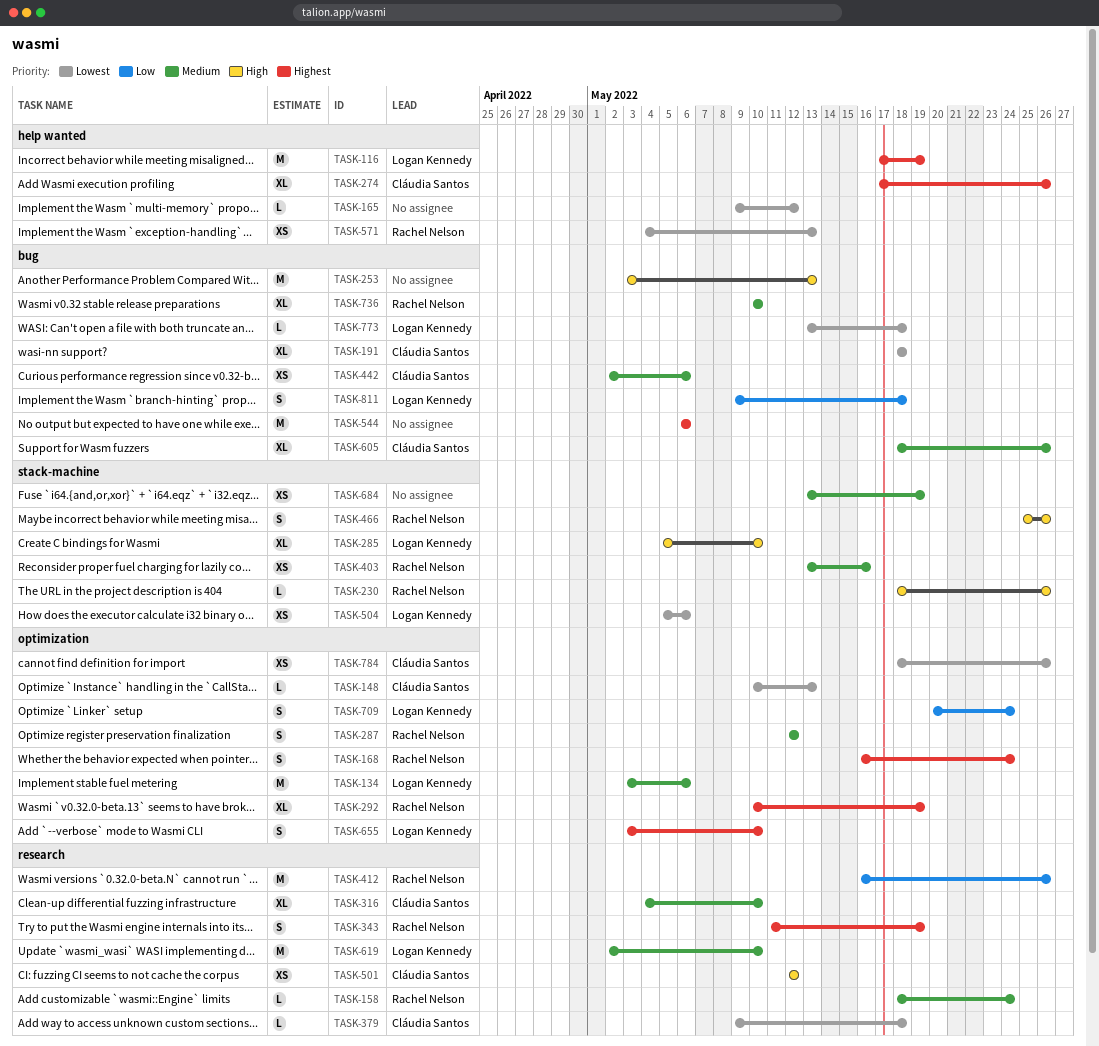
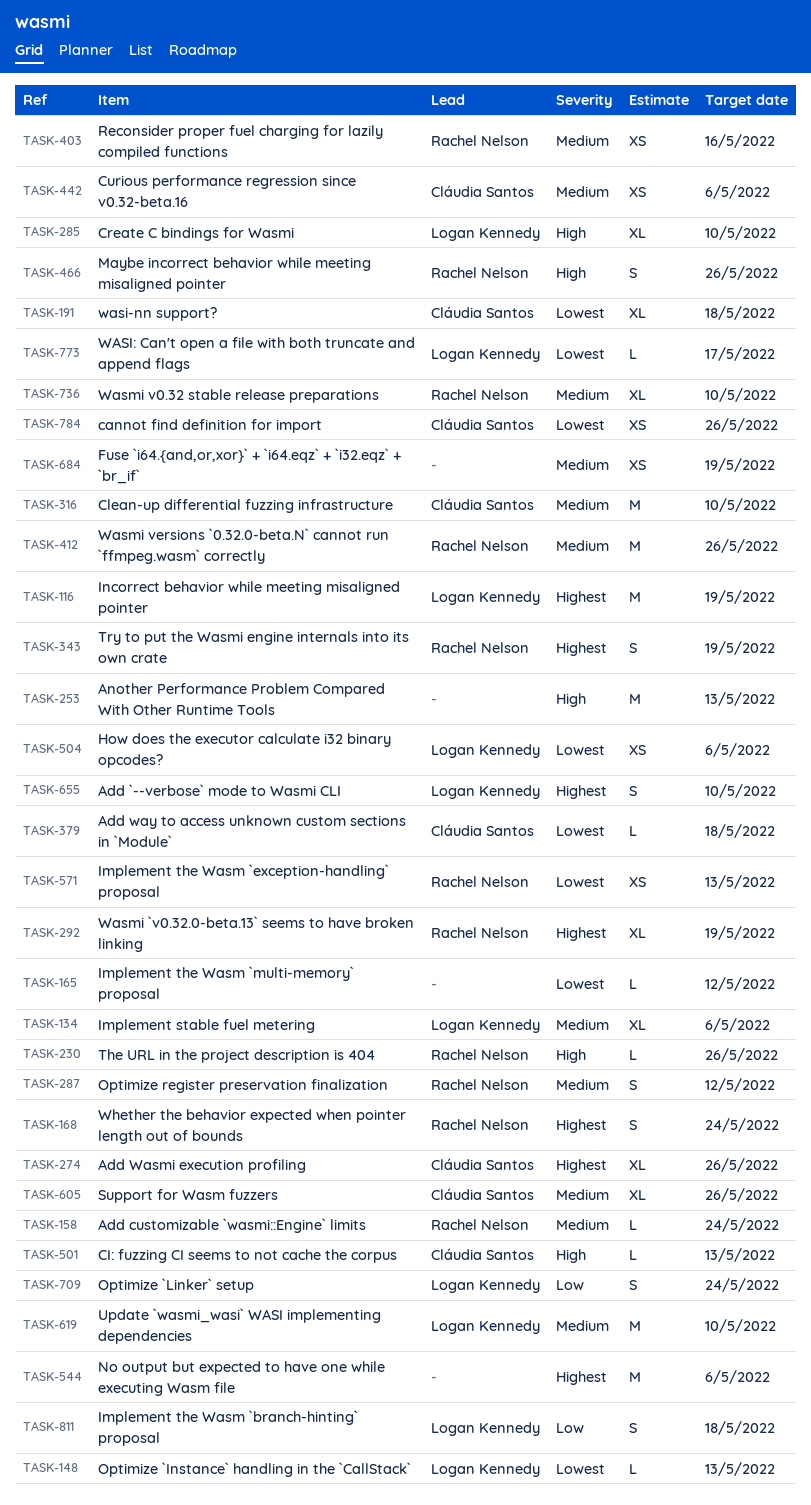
TASK-134, estimate: M -> XL
TASK-148, owner: Cláudia Santos -> Logan Kennedy
TASK-316, estimate: XL -> M
TASK-412, priority: Low -> Medium
TASK-501, estimate: XS -> L
TASK-501, due: May 12 -> May 13
TASK-773, due: May 18 -> May 17

